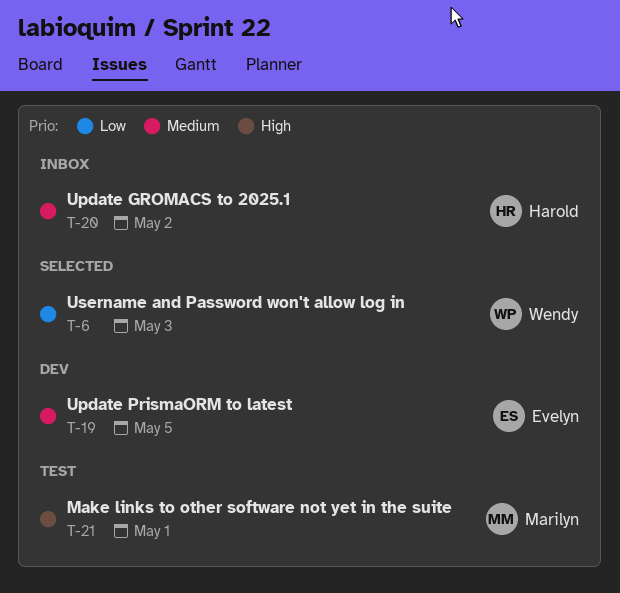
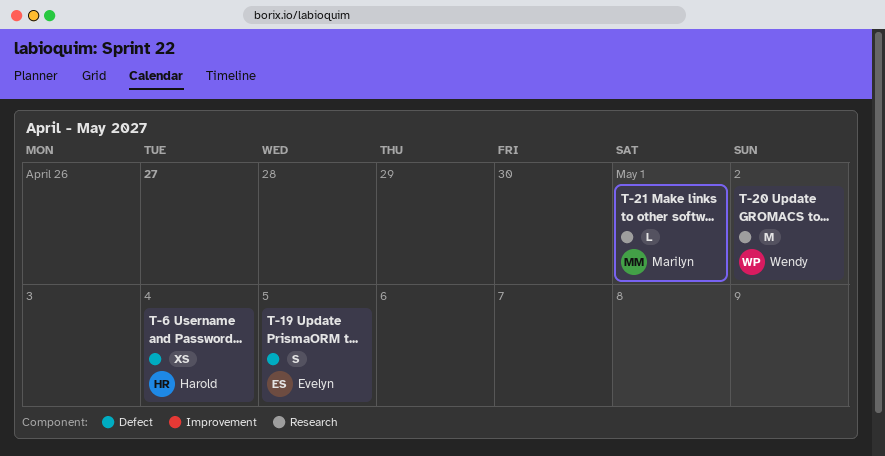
T-6, owner: Wendy -> Harold
T-6, due: May 3 -> May 4
T-20, owner: Harold -> Wendy

